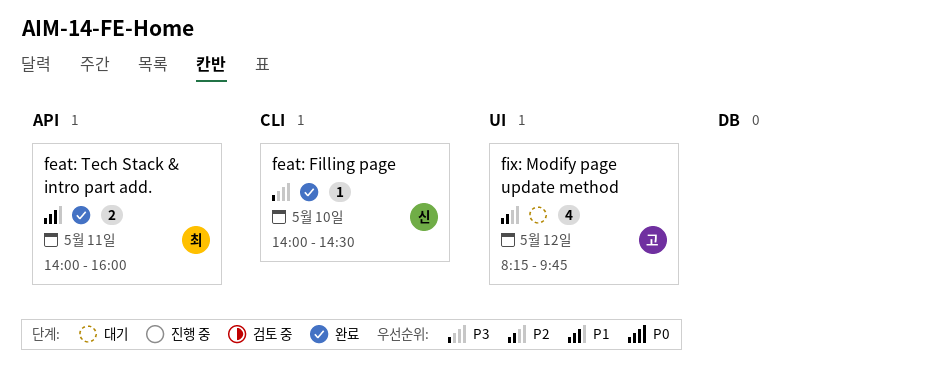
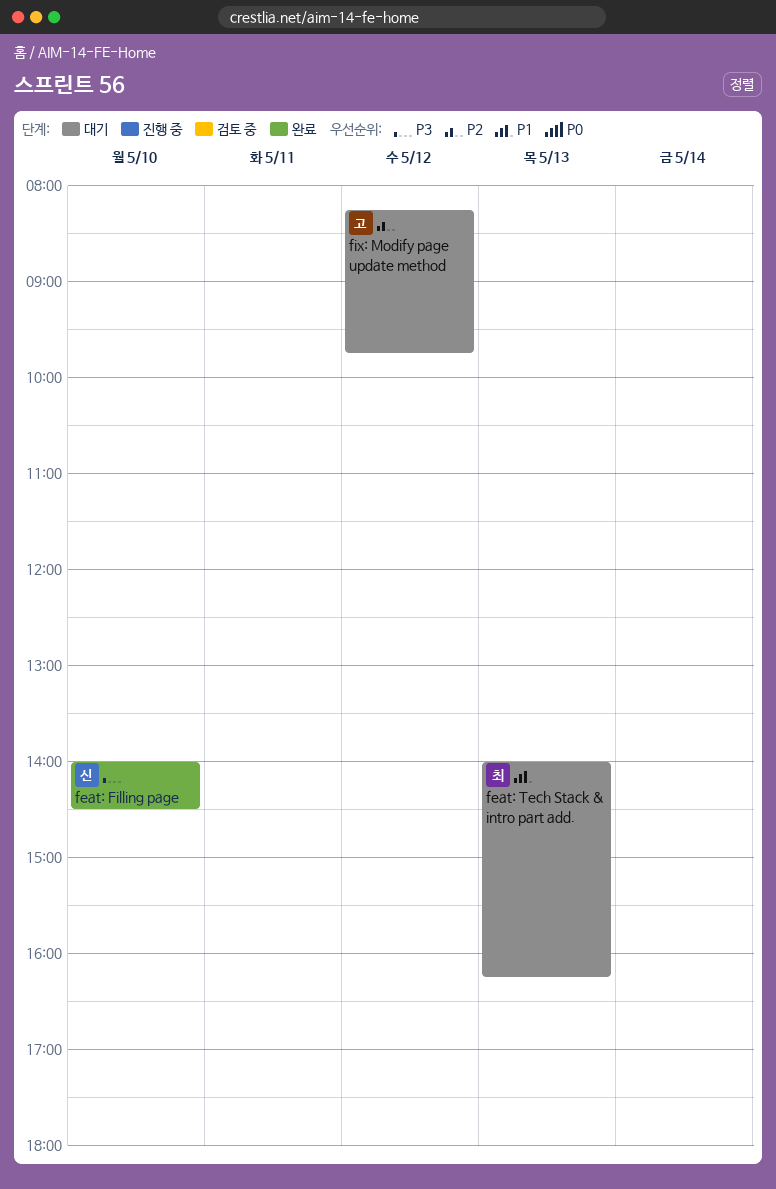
feat: Tech Stack & intro part add., status: 완료 -> 대기
feat: Tech Stack & intro part add., day: May 11 -> May 13
feat: Tech Stack & intro part add., ends: 16:00 -> 16:15

